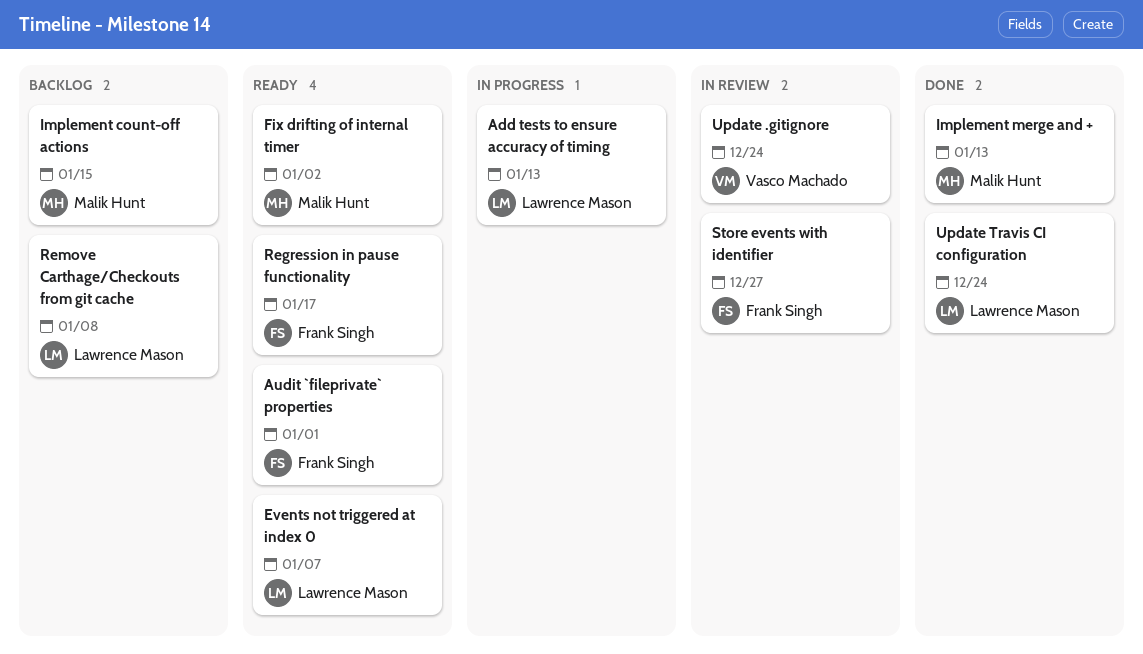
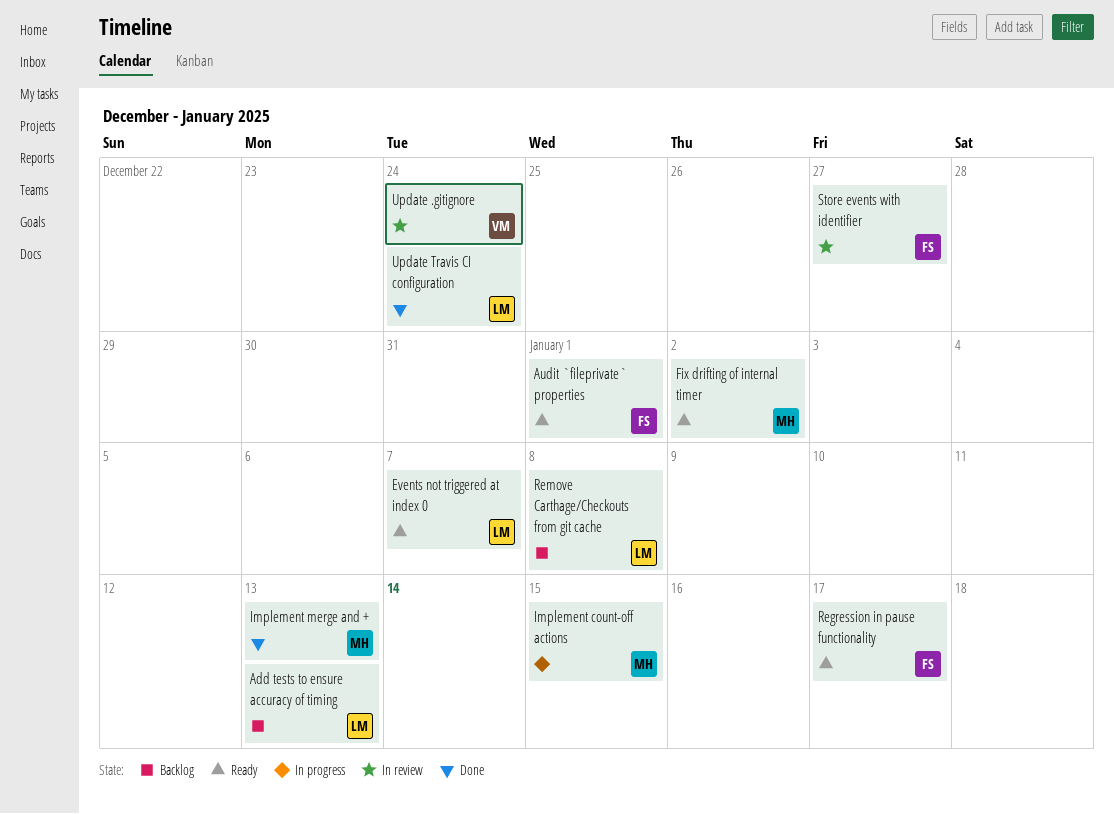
Add tests to ensure accuracy of timing, status: In progress -> Backlog
Implement count-off actions, status: Backlog -> In progress

